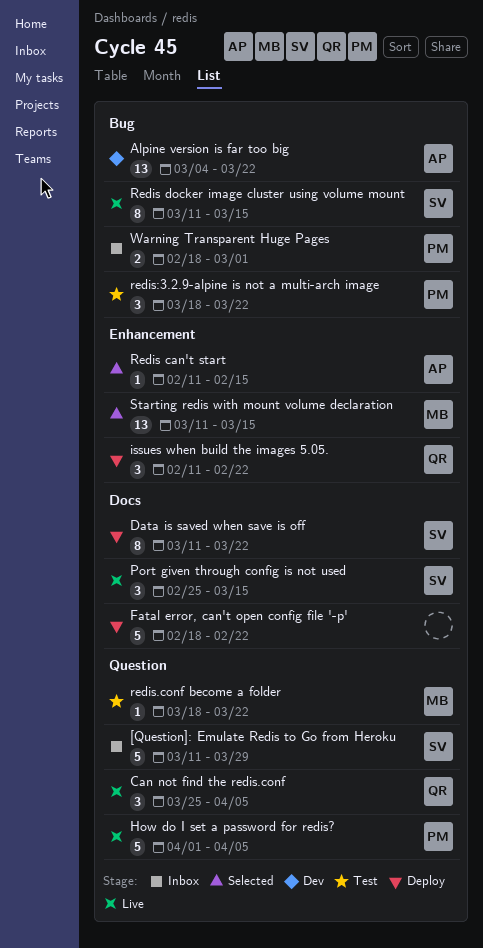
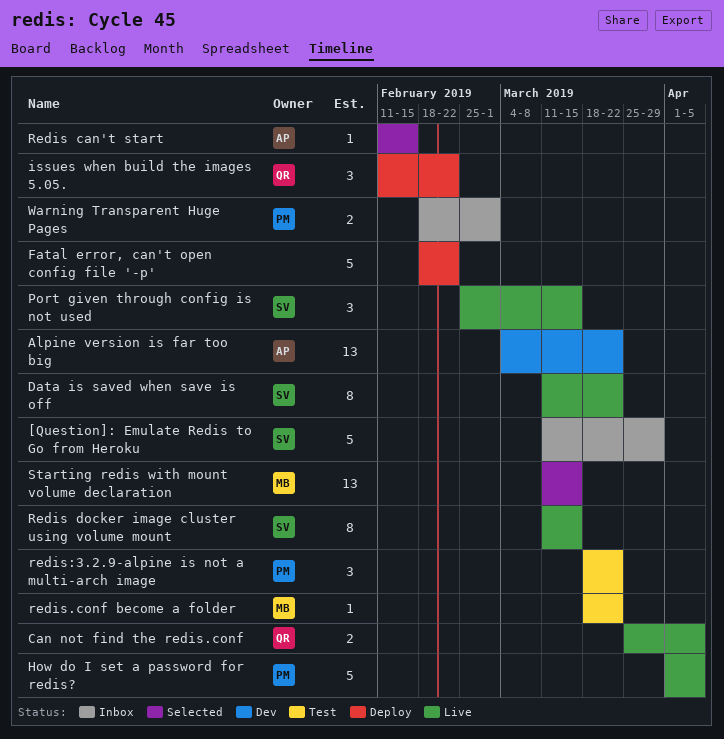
Can not find the redis.conf, estimate: 3 -> 2
Data is saved when save is off, status: Deploy -> Live

